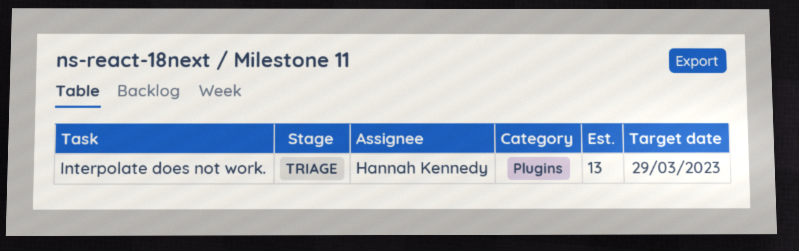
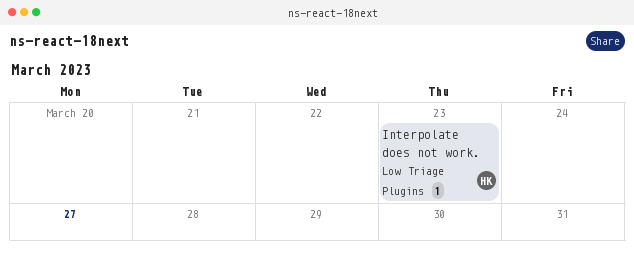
Interpolate does not work., estimate: 13 -> 1
Interpolate does not work., due: Mar 29 -> Mar 23

